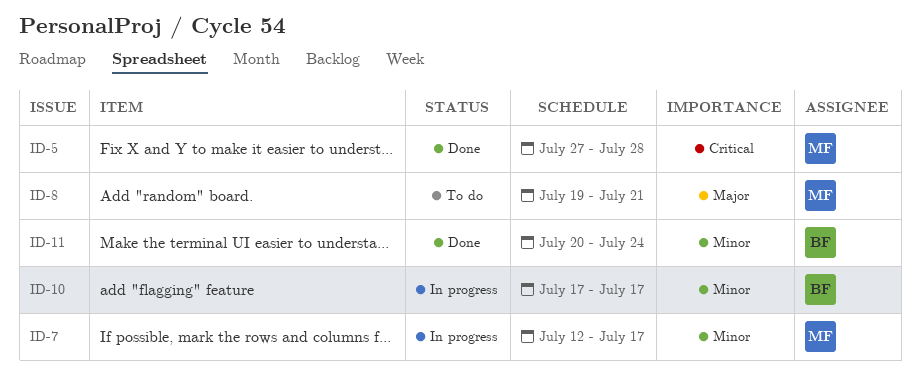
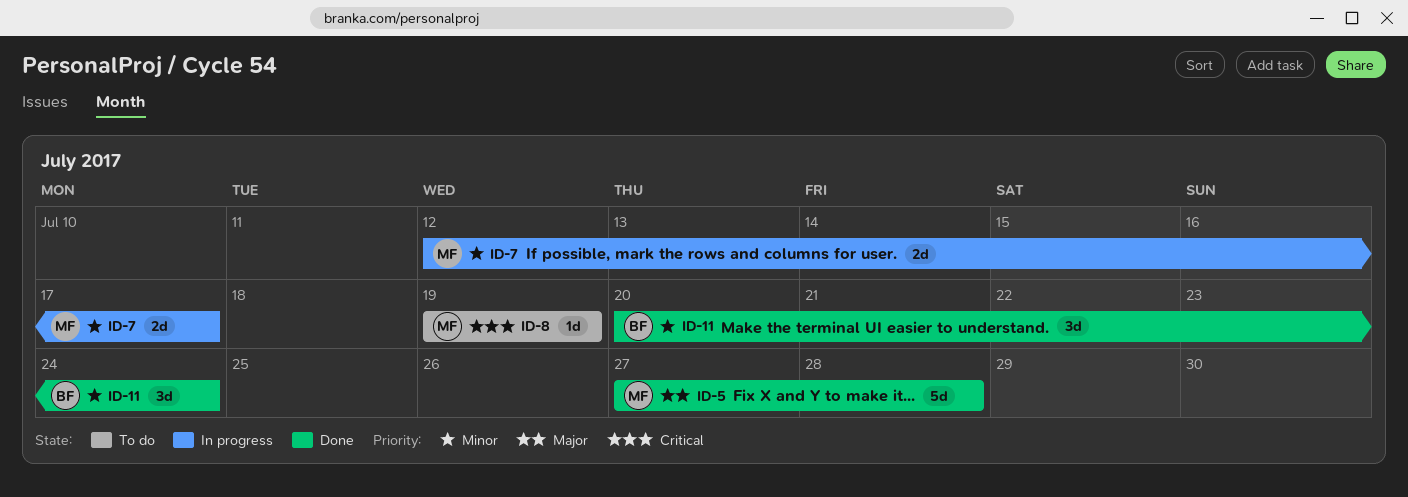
ID-5, priority: Critical -> Major
ID-8, priority: Major -> Critical
ID-8, due: Jul 21 -> Jul 19
ID-10: present -> none

